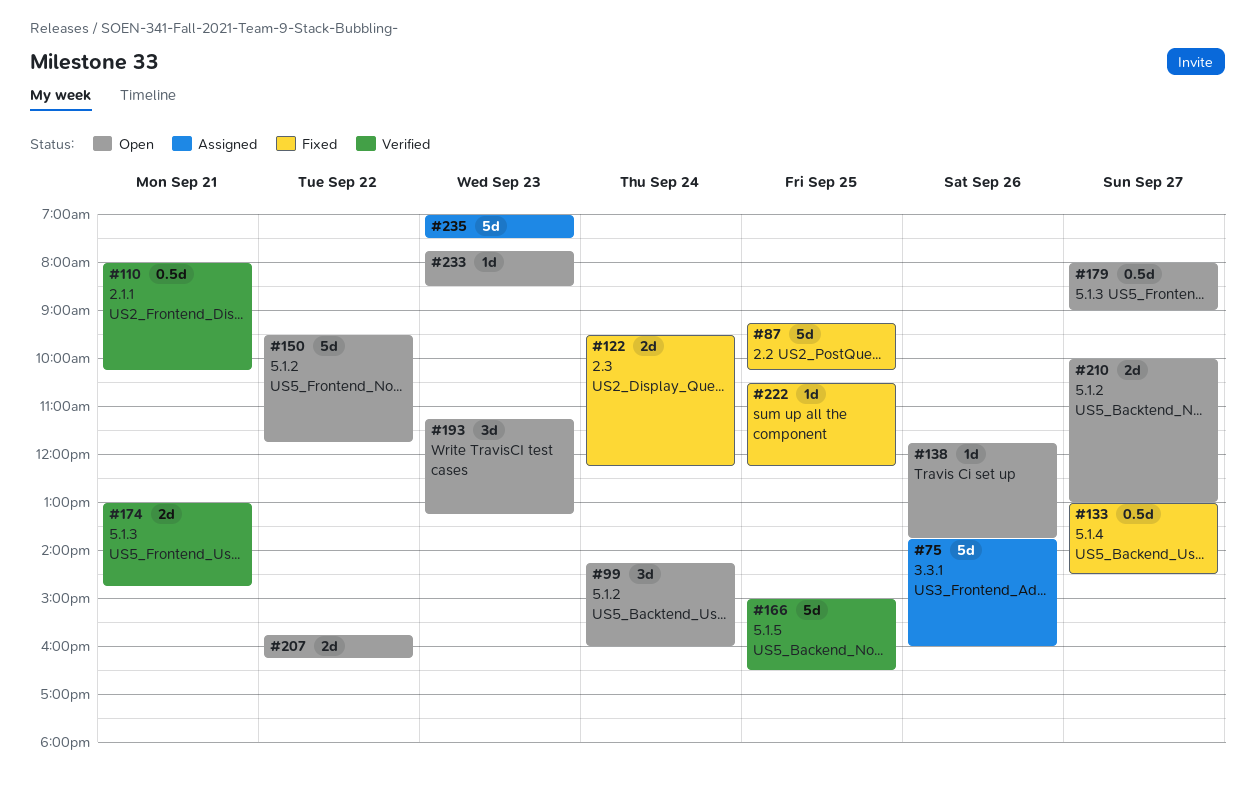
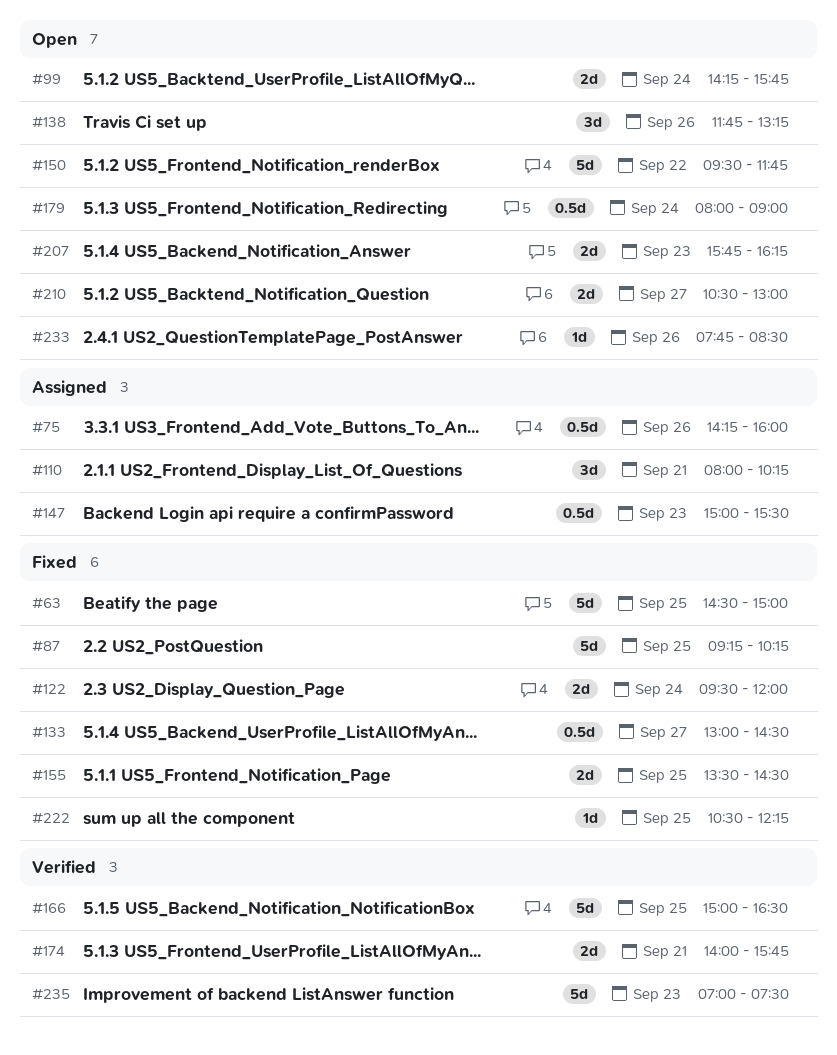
#63: none -> present
#75, estimate: 5d -> 0.5d
#75, begins: 13:45 -> 14:15
#99, estimate: 3d -> 2d
#99, ends: 16:00 -> 15:45
#110, status: Verified -> Assigned
#110, estimate: 0.5d -> 3d
#122, ends: 12:15 -> 12:00
#138, estimate: 1d -> 3d
#138, ends: 13:45 -> 13:15
#147: none -> present
#155: none -> present
#174, begins: 13:00 -> 14:00
#174, ends: 14:45 -> 15:45
#179, day: Sep 27 -> Sep 24
#193: present -> none
#207, day: Sep 22 -> Sep 23
#210, begins: 10:00 -> 10:30
#233, day: Sep 23 -> Sep 26
#235, status: Assigned -> Verified

